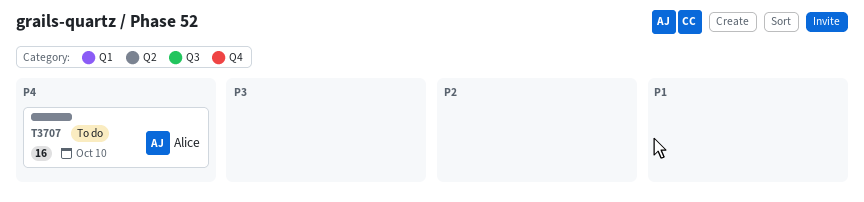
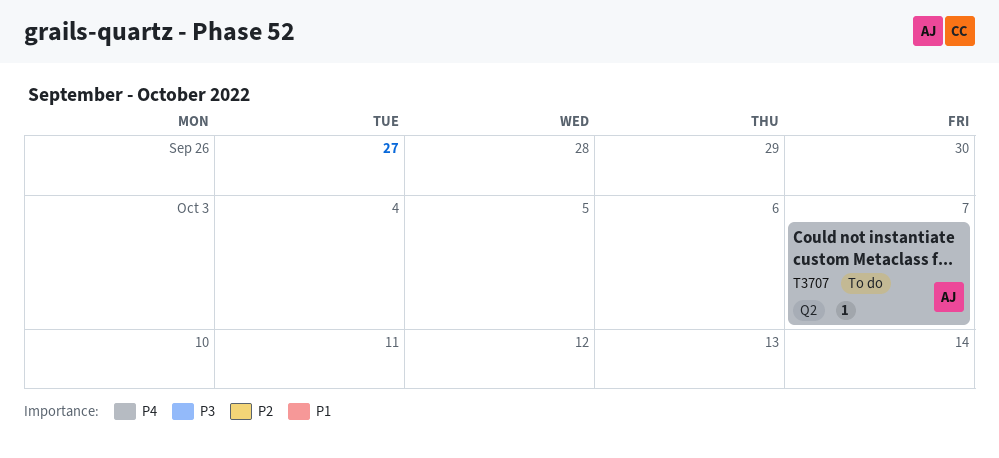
T3707, estimate: 16 -> 1
T3707, due: Oct 10 -> Oct 7

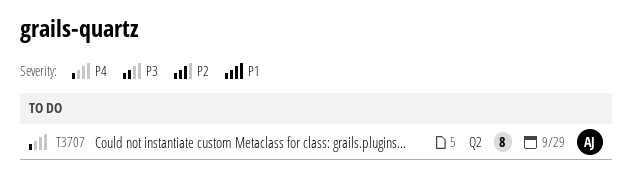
T3707, estimate: 1 -> 8
T3707, due: Oct 7 -> Sep 29

